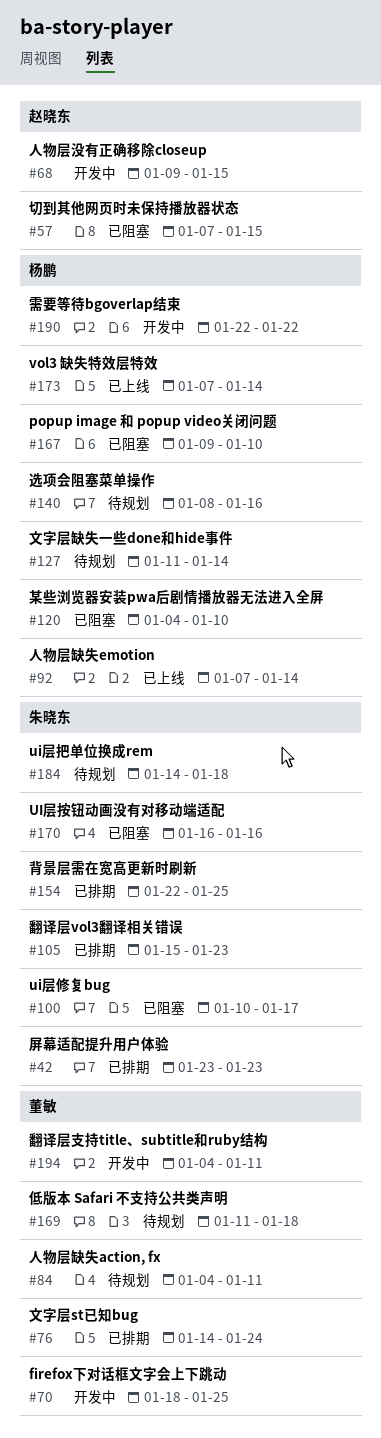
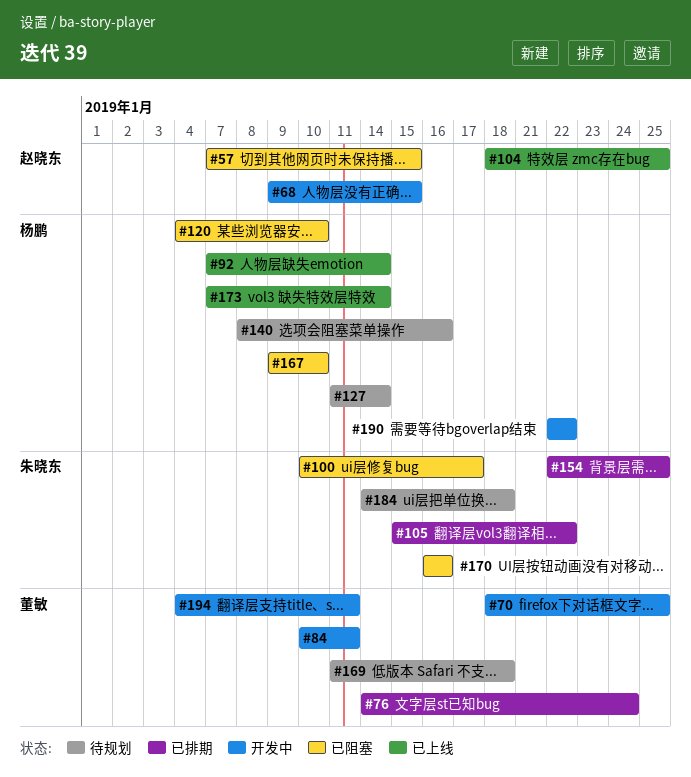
#42: present -> none
#84, status: 待规划 -> 开发中
#84, start: Jan 4 -> Jan 10
#104: none -> present
#105, due: Jan 23 -> Jan 22

